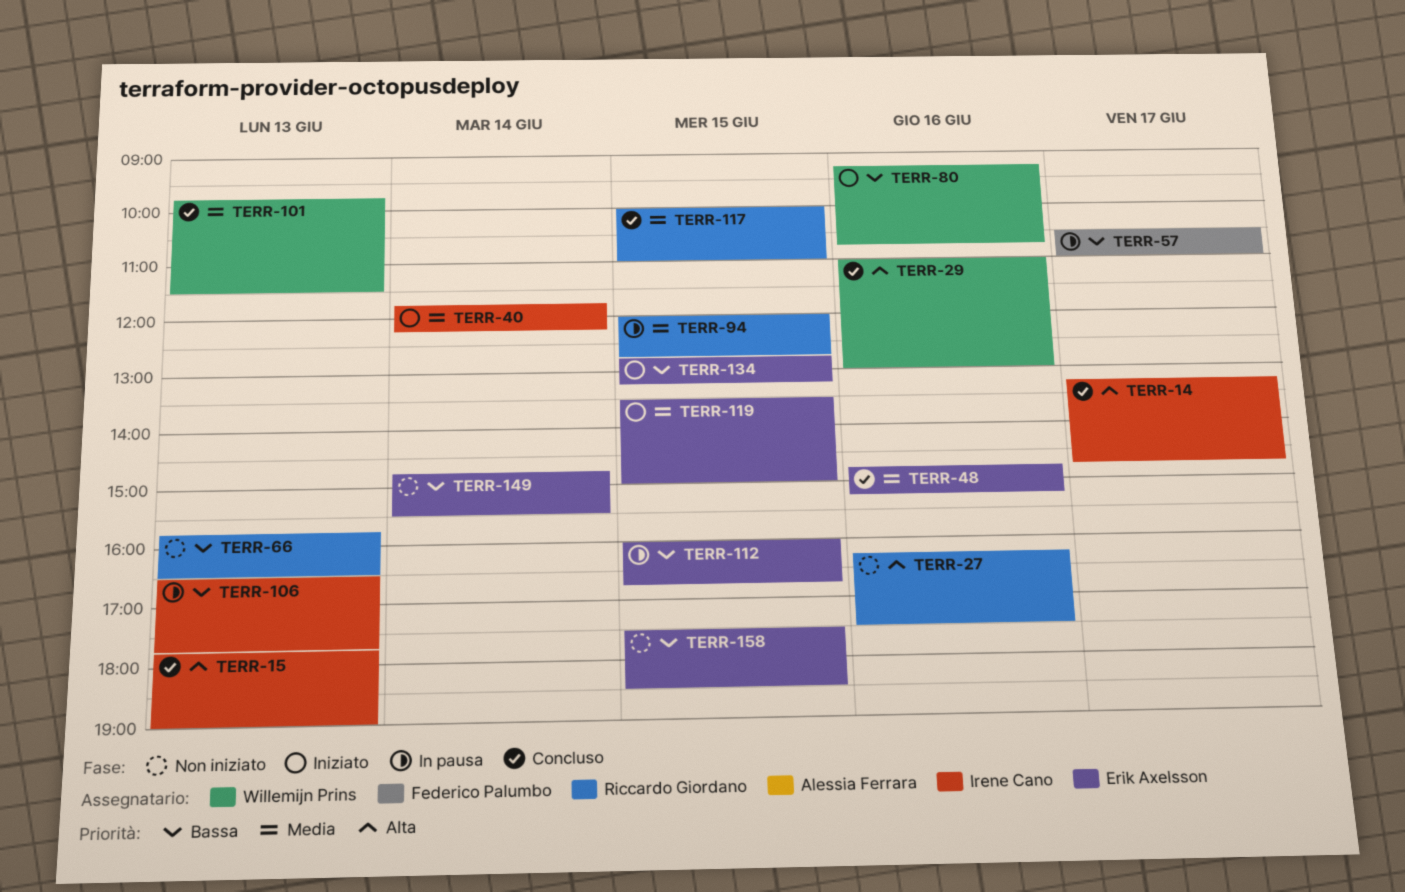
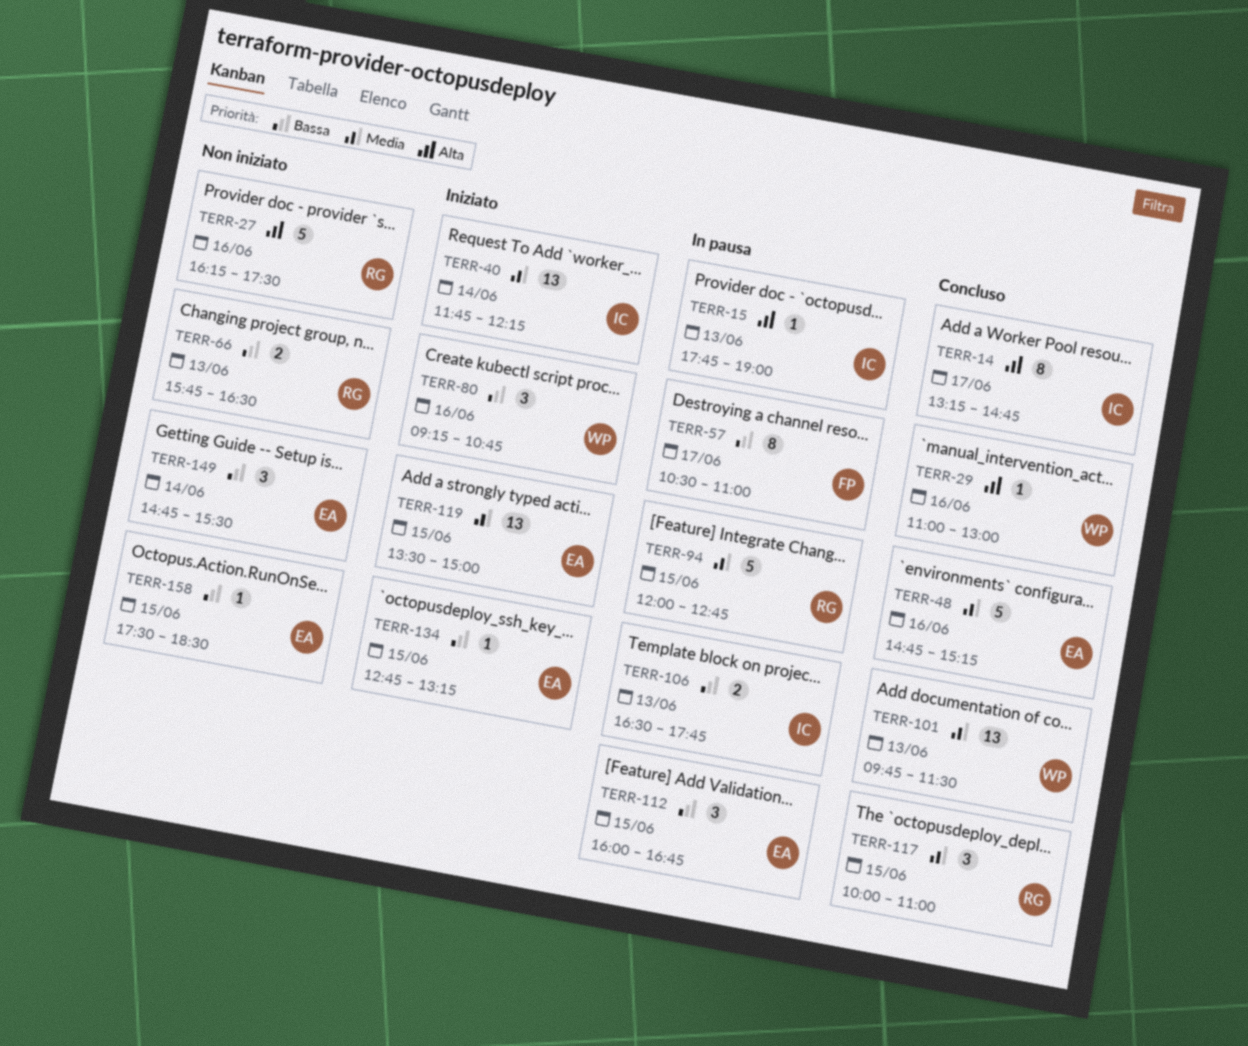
TERR-15, status: Concluso -> In pausa

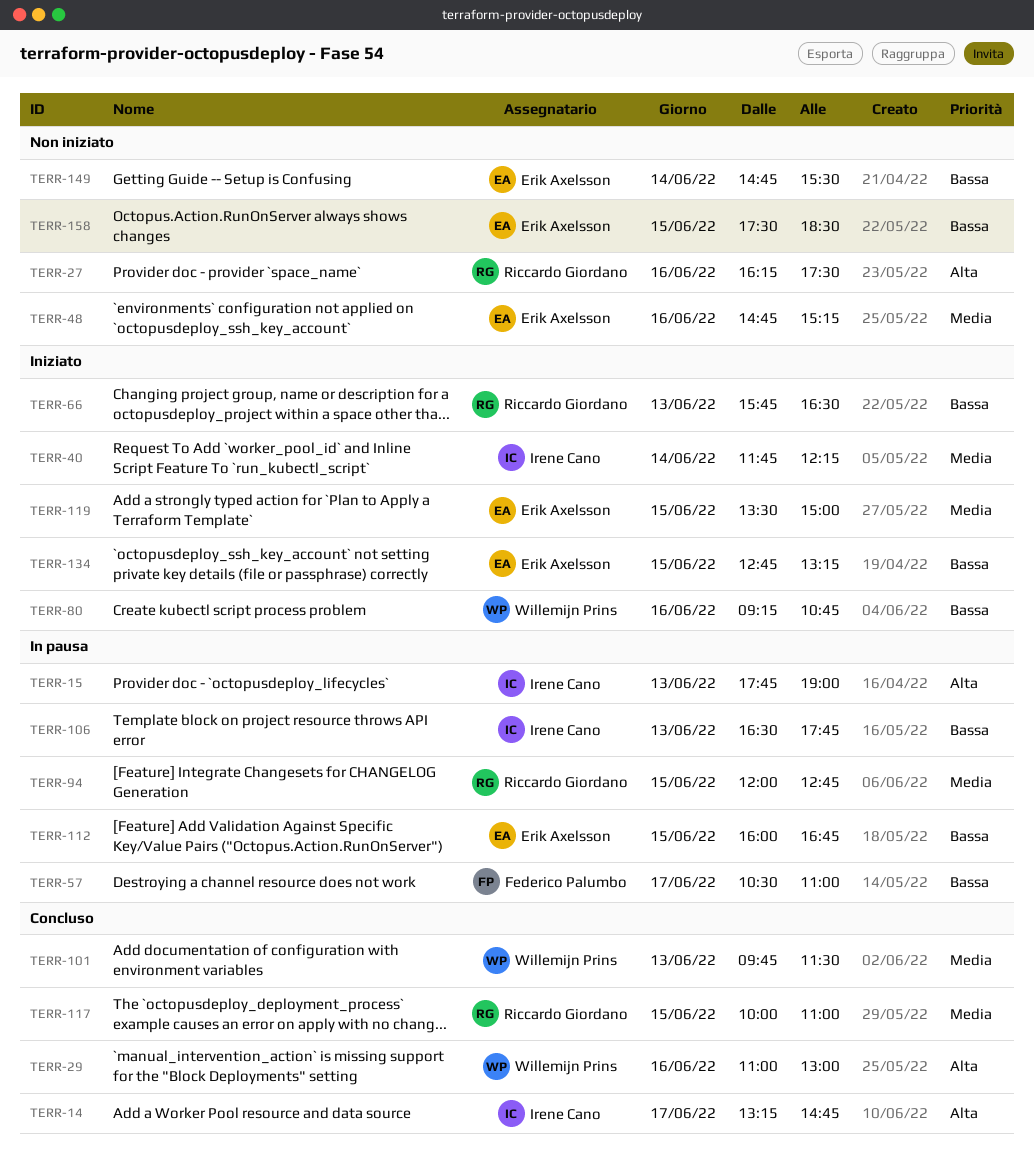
TERR-48, status: Concluso -> Non iniziato
TERR-66, status: Non iniziato -> Iniziato

